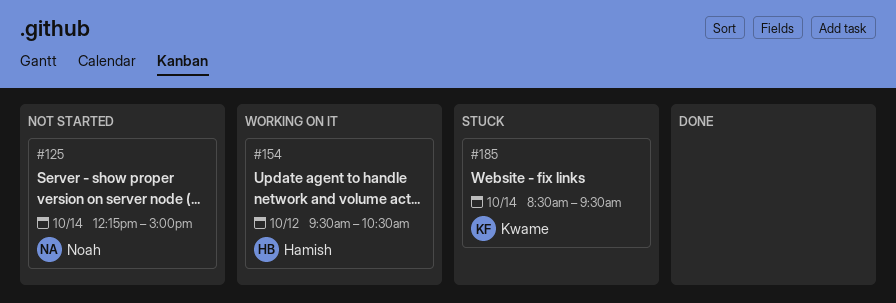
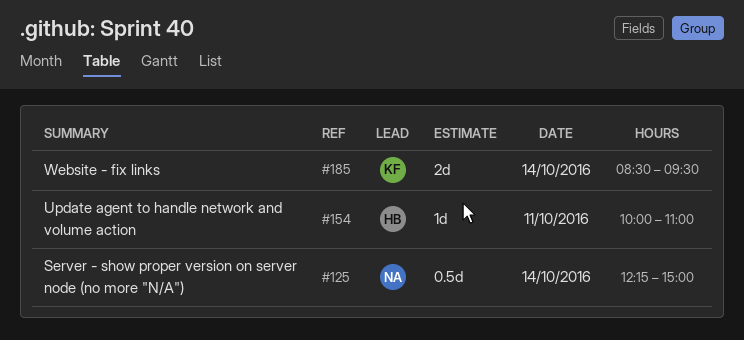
#154, day: Oct 12 -> Oct 11
#154, begins: 09:30 -> 10:00
#154, ends: 10:30 -> 11:00

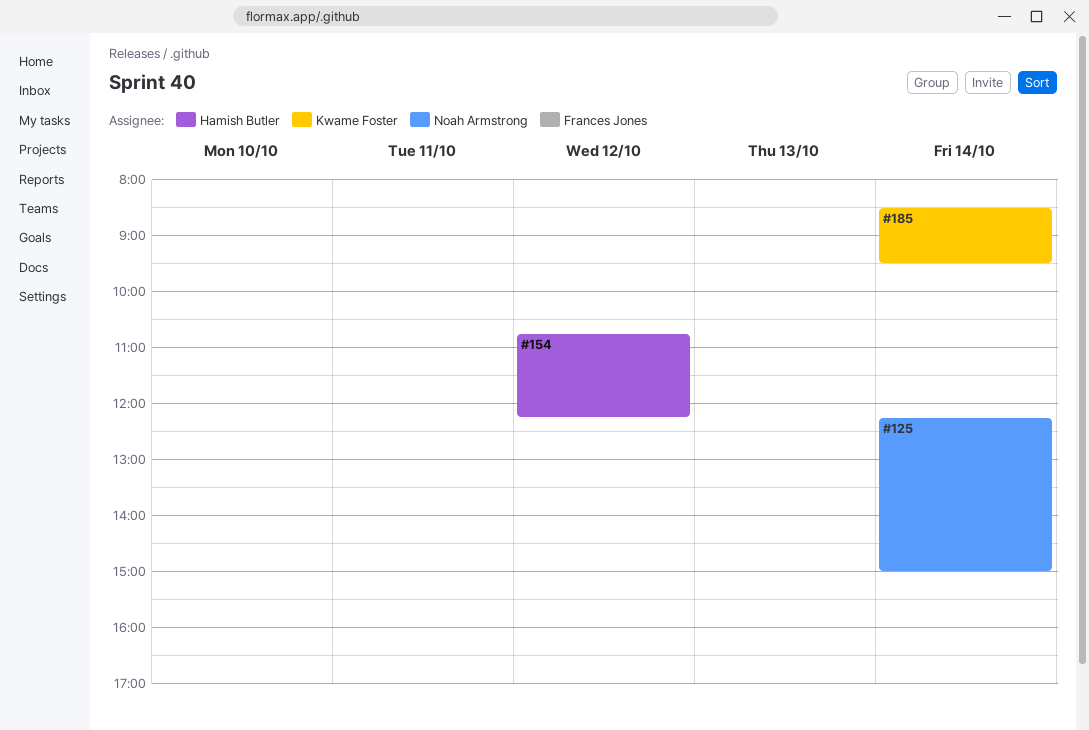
#154, day: Oct 11 -> Oct 12
#154, begins: 10:00 -> 10:45
#154, ends: 11:00 -> 12:15

